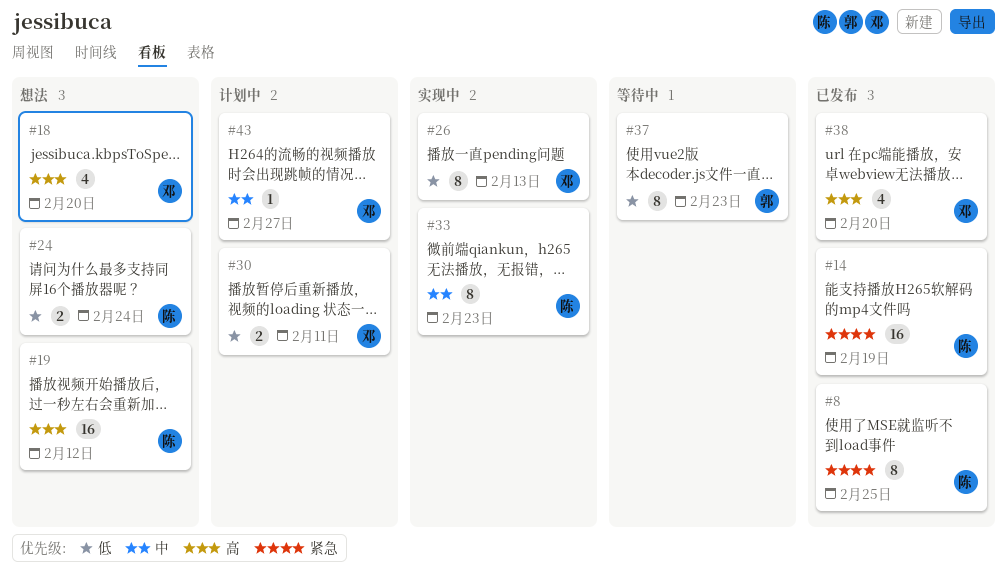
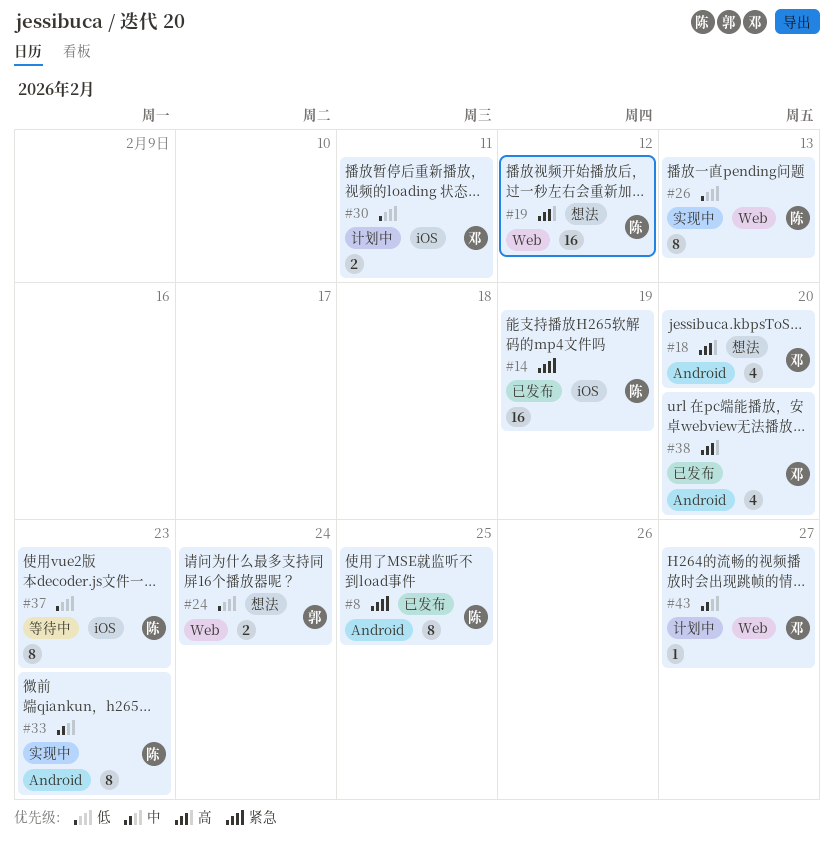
#24, owner: 陈 -> 郭
#26, owner: 邓 -> 陈
#37, owner: 郭 -> 陈

